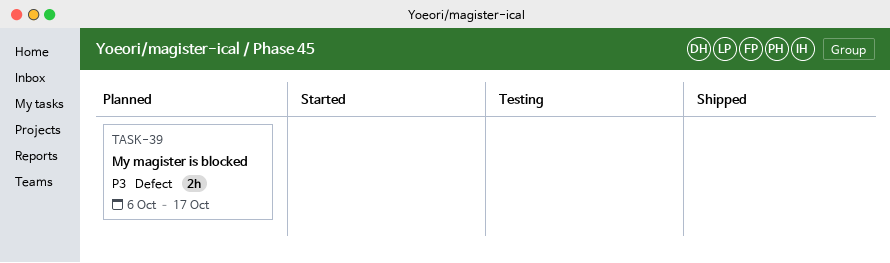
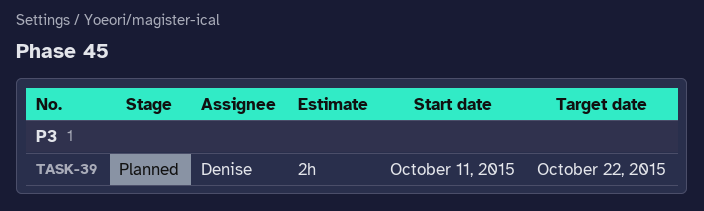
TASK-39, start: Oct 6 -> Oct 11
TASK-39, due: Oct 17 -> Oct 22

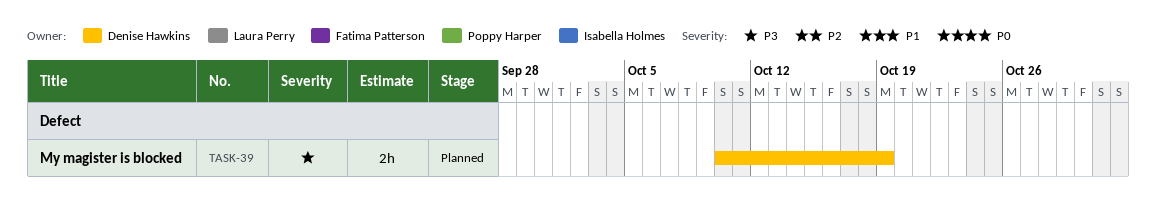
TASK-39, start: Oct 11 -> Oct 10
TASK-39, due: Oct 22 -> Oct 19

